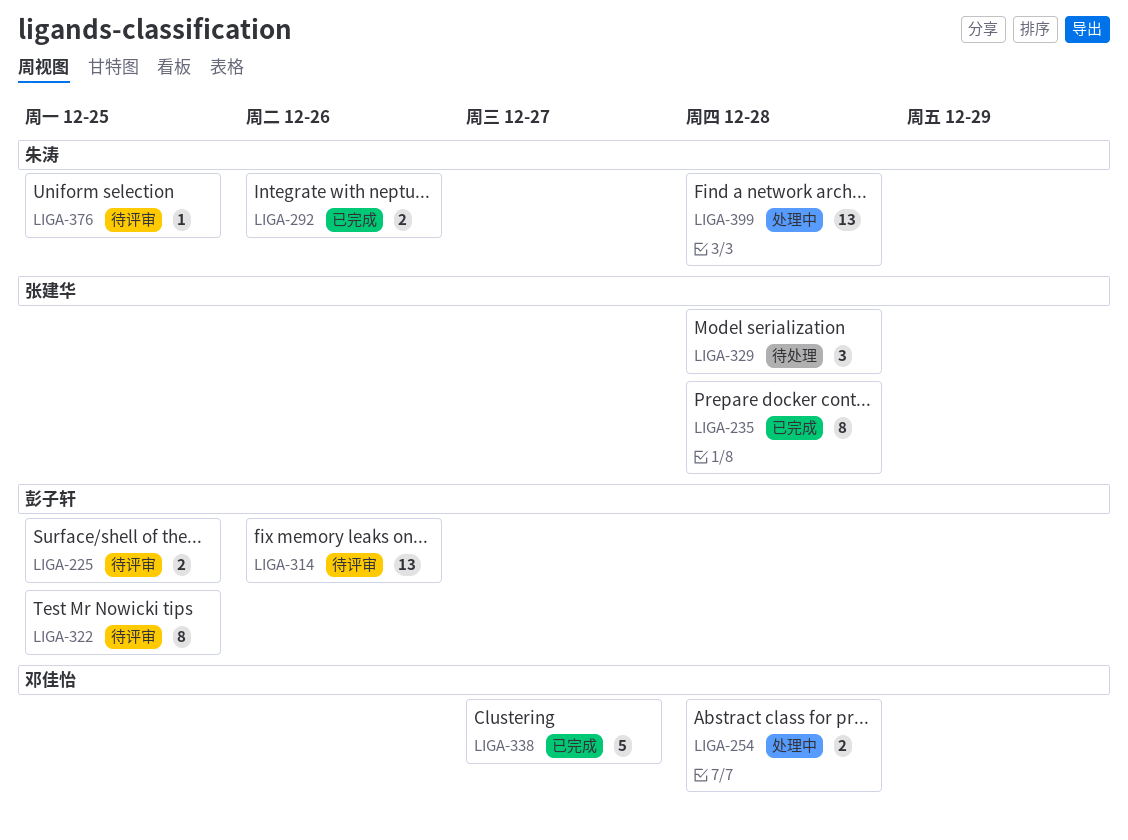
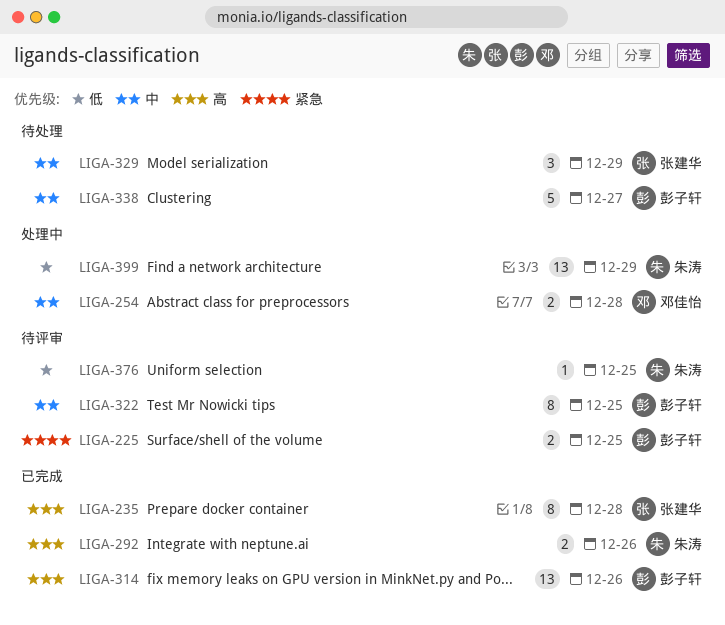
LIGA-314, status: 待评审 -> 已完成
LIGA-329, due: Dec 28 -> Dec 29
LIGA-338, status: 已完成 -> 待处理
LIGA-338, owner: 邓佳怡 -> 彭子轩
LIGA-399, due: Dec 28 -> Dec 29

